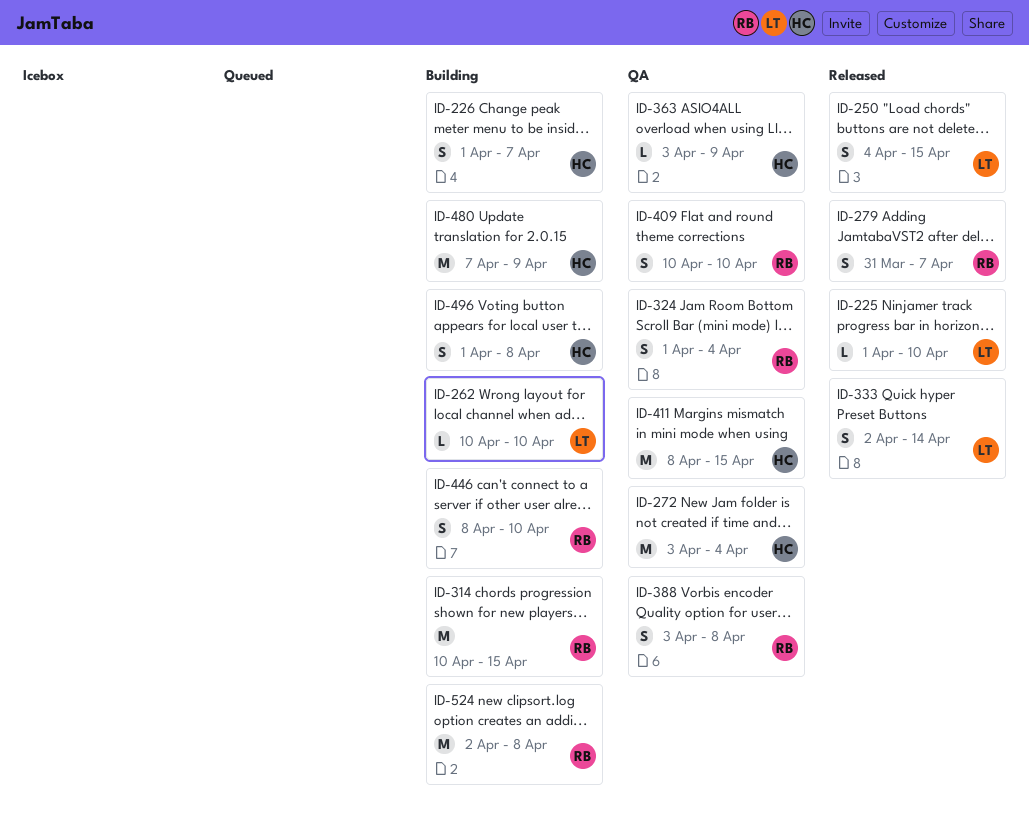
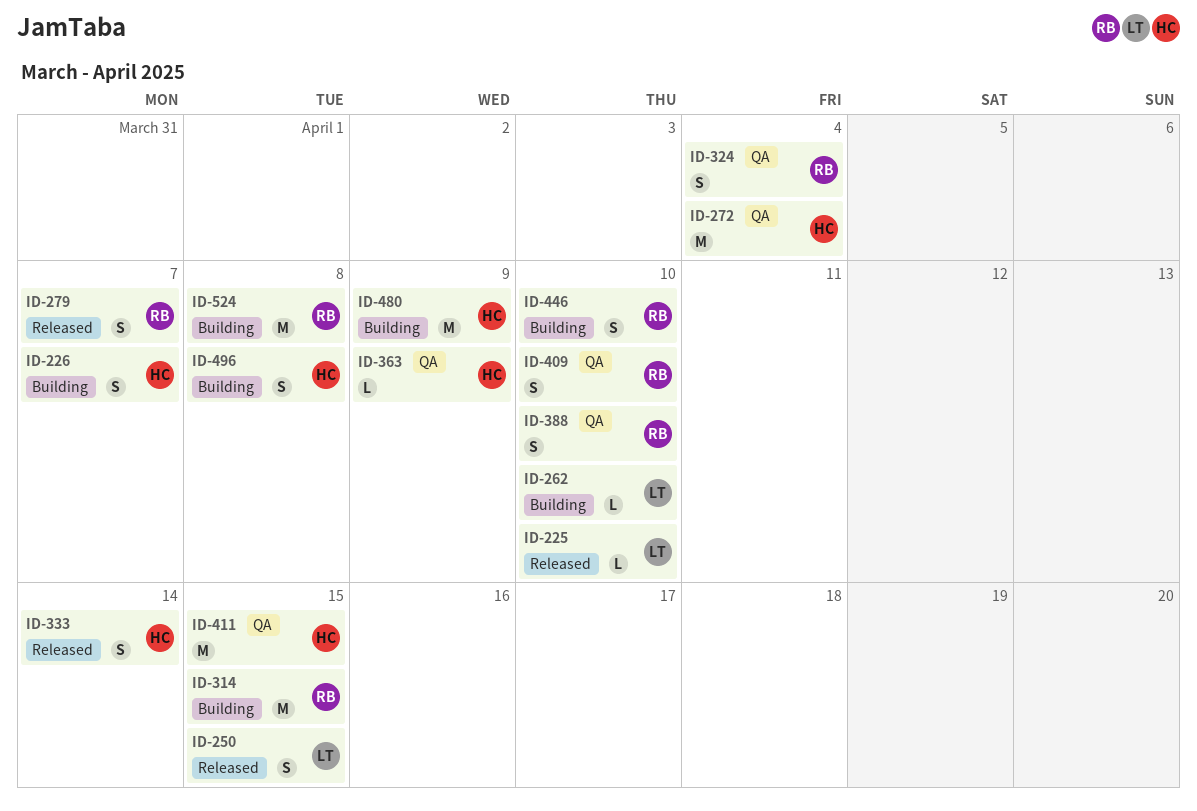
ID-333, owner: LT -> HC
ID-388, due: Apr 8 -> Apr 10

